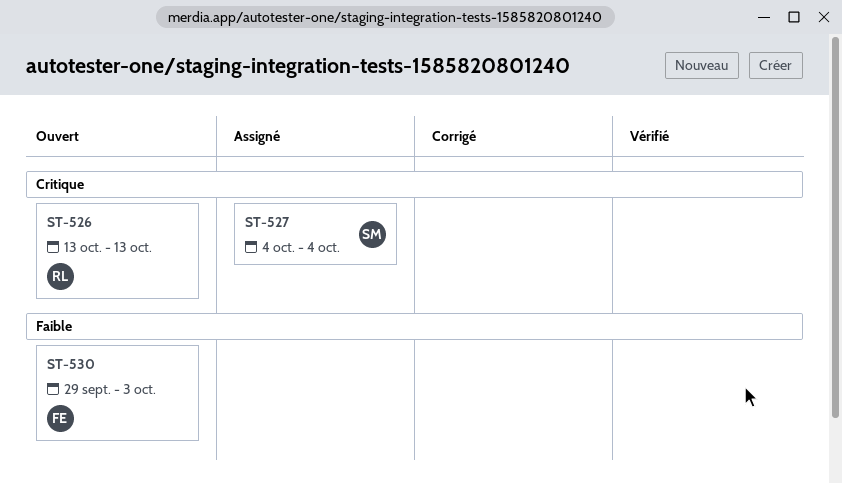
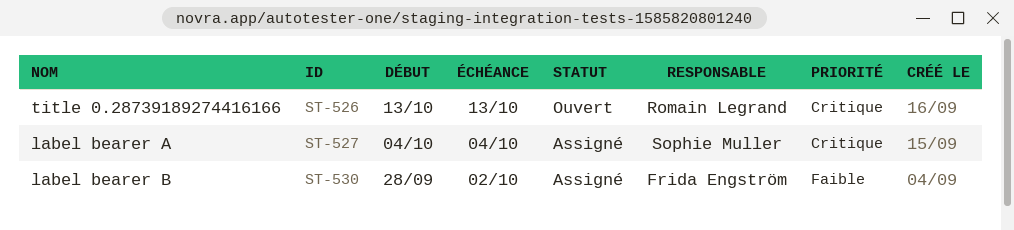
ST-530, status: Ouvert -> Assigné
ST-530, start: Sep 29 -> Sep 28
ST-530, due: Oct 3 -> Oct 2

